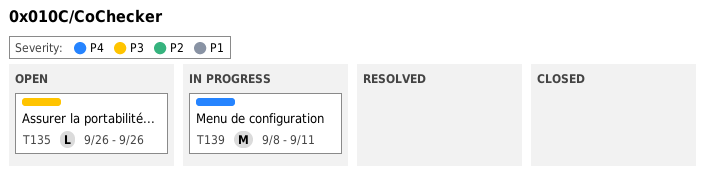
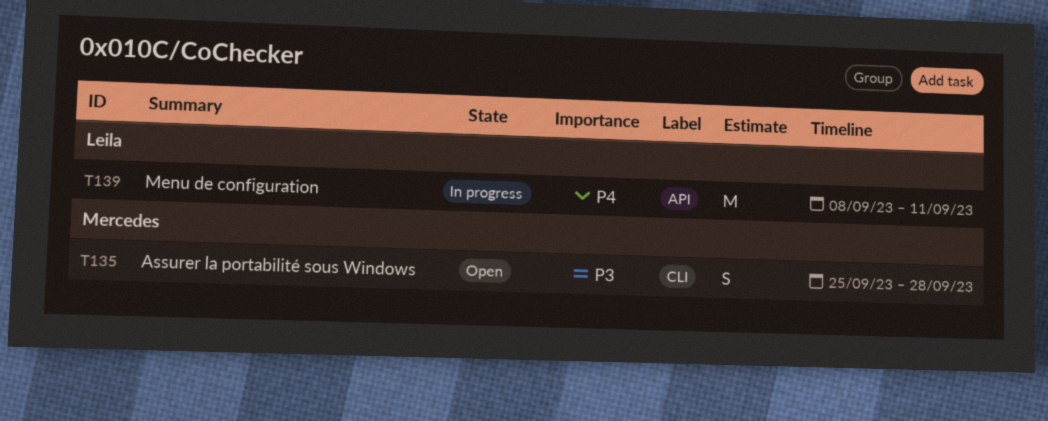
T135, estimate: L -> S
T135, start: Sep 26 -> Sep 25
T135, due: Sep 26 -> Sep 28

